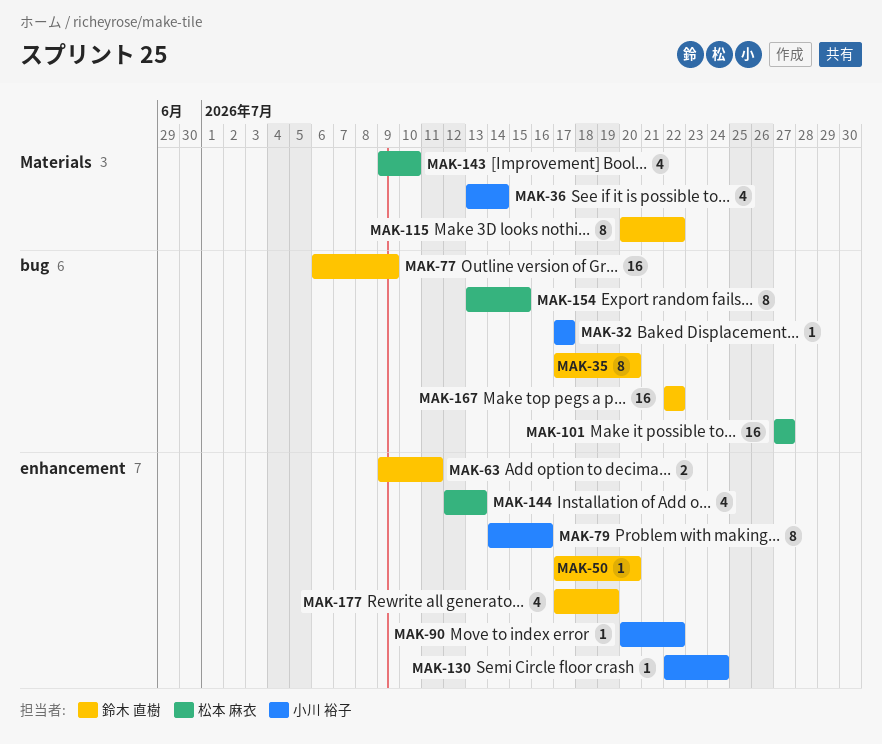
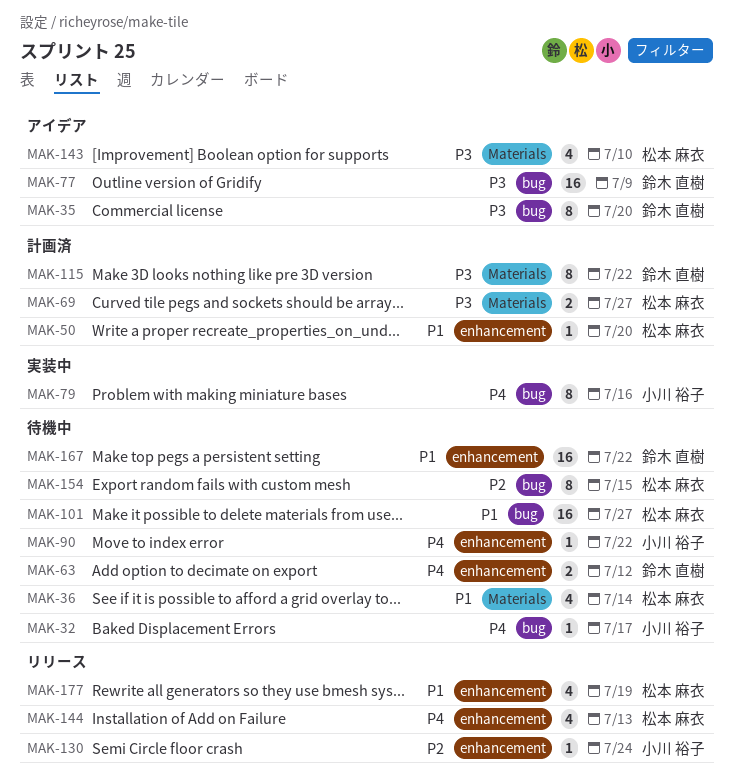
MAK-36, owner: 小川 裕子 -> 松本 麻衣
MAK-50, owner: 鈴木 直樹 -> 松本 麻衣
MAK-63, due: Jul 11 -> Jul 12
MAK-69: none -> present
MAK-79, label: enhancement -> bug
MAK-167, label: bug -> enhancement
MAK-177, owner: 鈴木 直樹 -> 松本 麻衣

